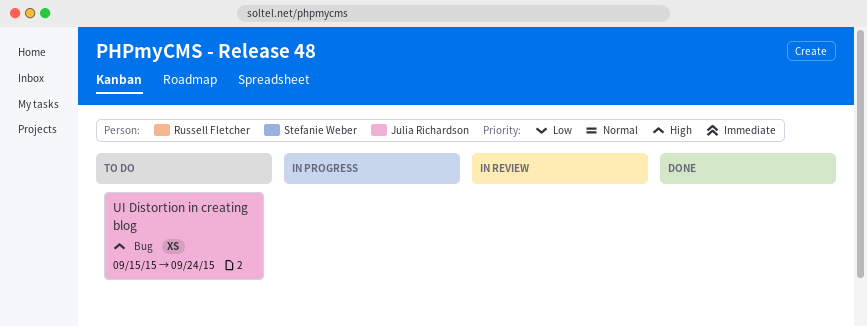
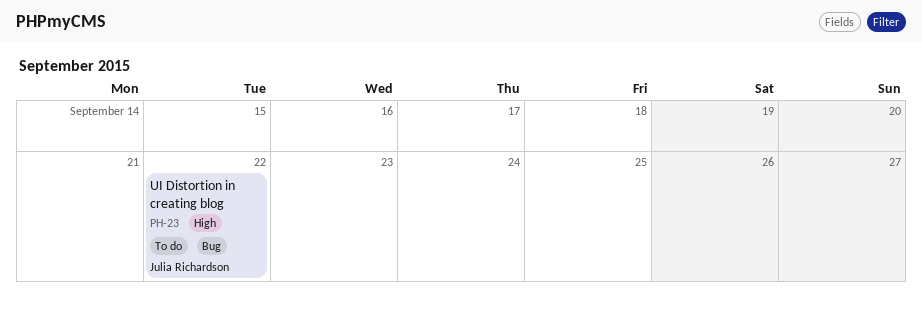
UI Distortion in creating blog, due: Sep 24 -> Sep 22

